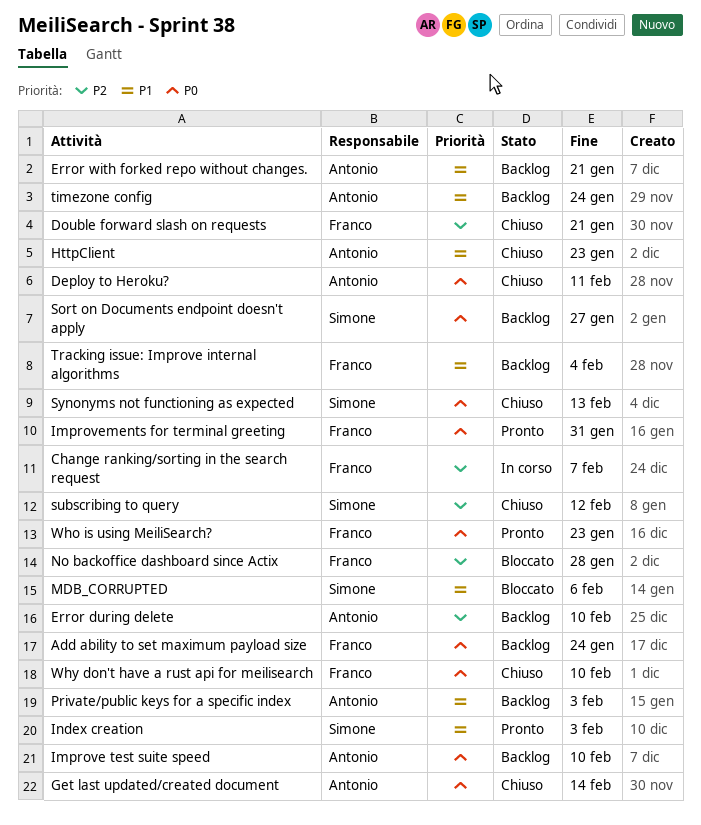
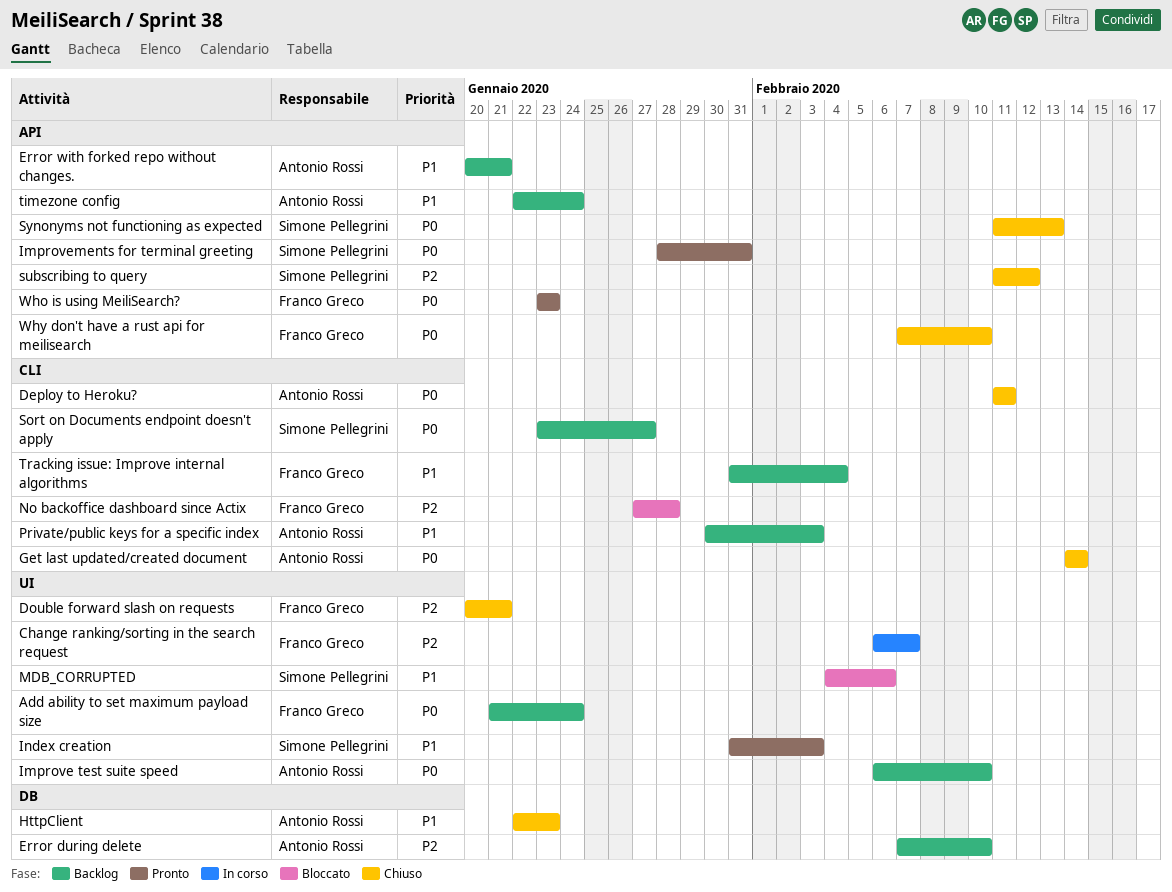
Improvements for terminal greeting, owner: Franco Greco -> Simone Pellegrini

